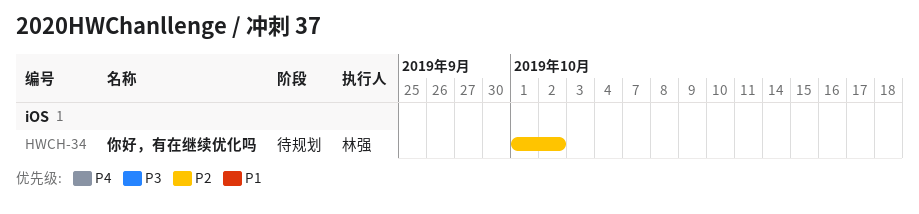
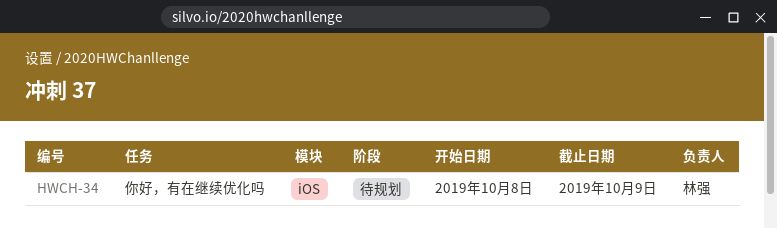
HWCH-34, start: Oct 1 -> Oct 8
HWCH-34, due: Oct 2 -> Oct 9

